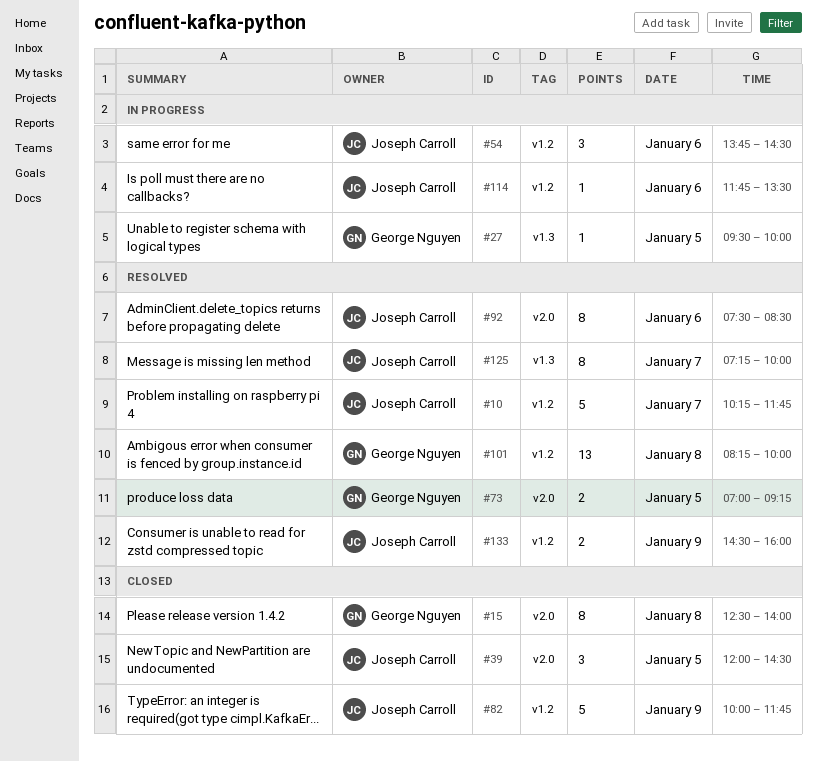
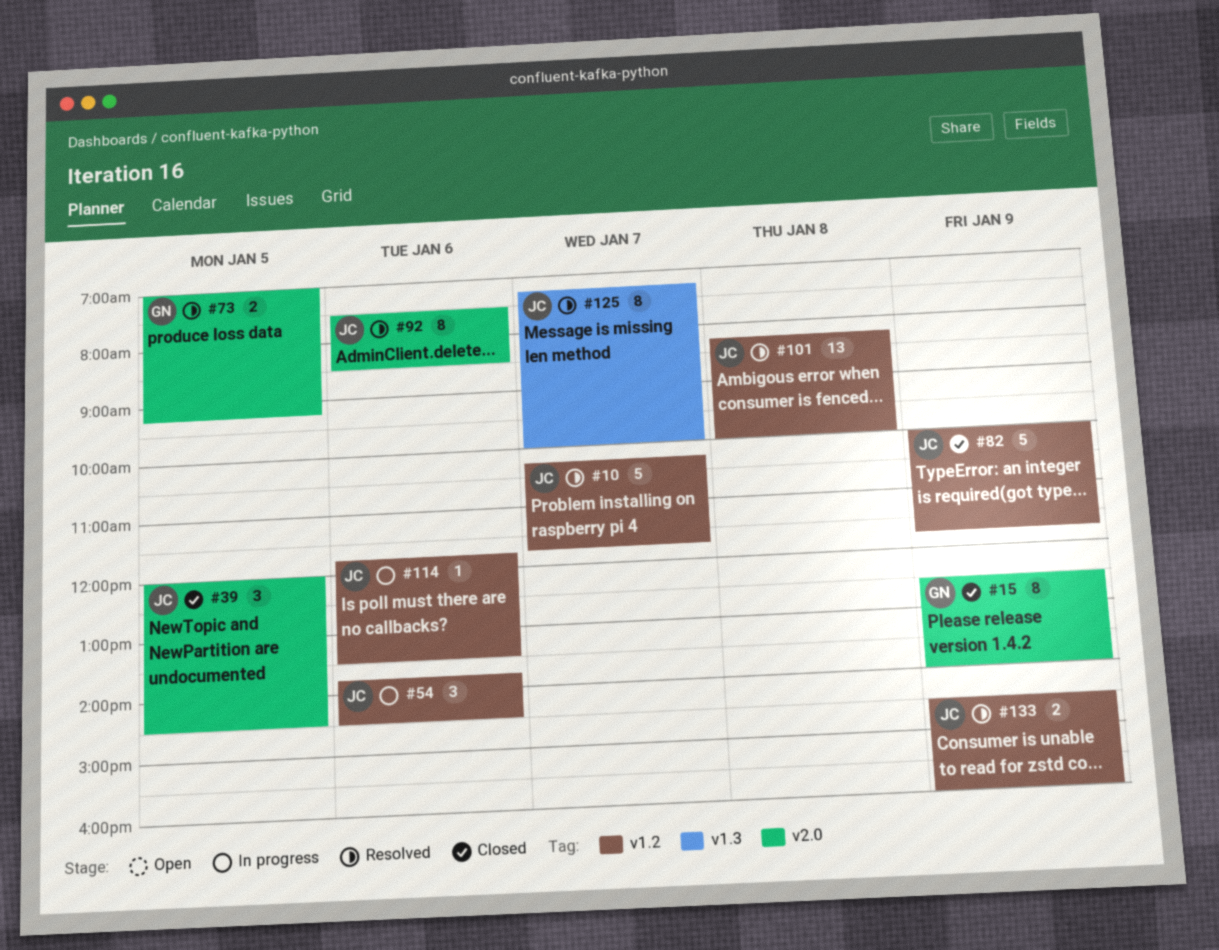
#15, day: Jan 8 -> Jan 9
#27: present -> none
#101, owner: George Nguyen -> Joseph Carroll

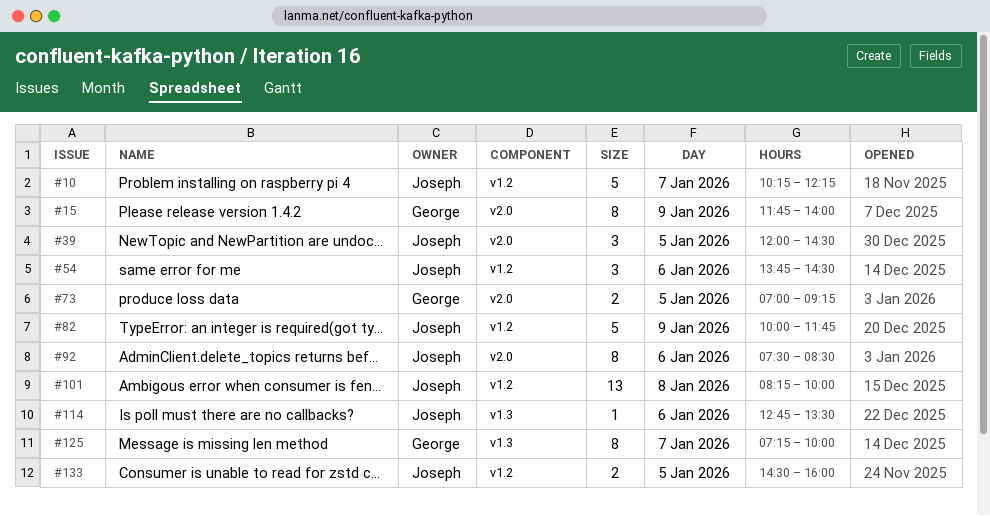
#10, ends: 11:45 -> 12:15
#15, begins: 12:30 -> 11:45
#114, label: v1.2 -> v1.3
#114, begins: 11:45 -> 12:45
#125, owner: Joseph -> George
#133, day: Jan 9 -> Jan 5

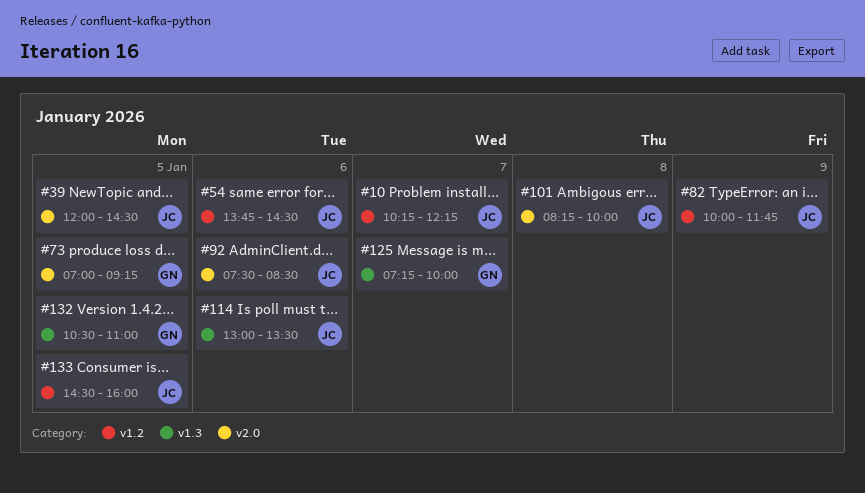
#15: present -> none
#101, label: v1.2 -> v2.0
#114, begins: 12:45 -> 13:00
#132: none -> present

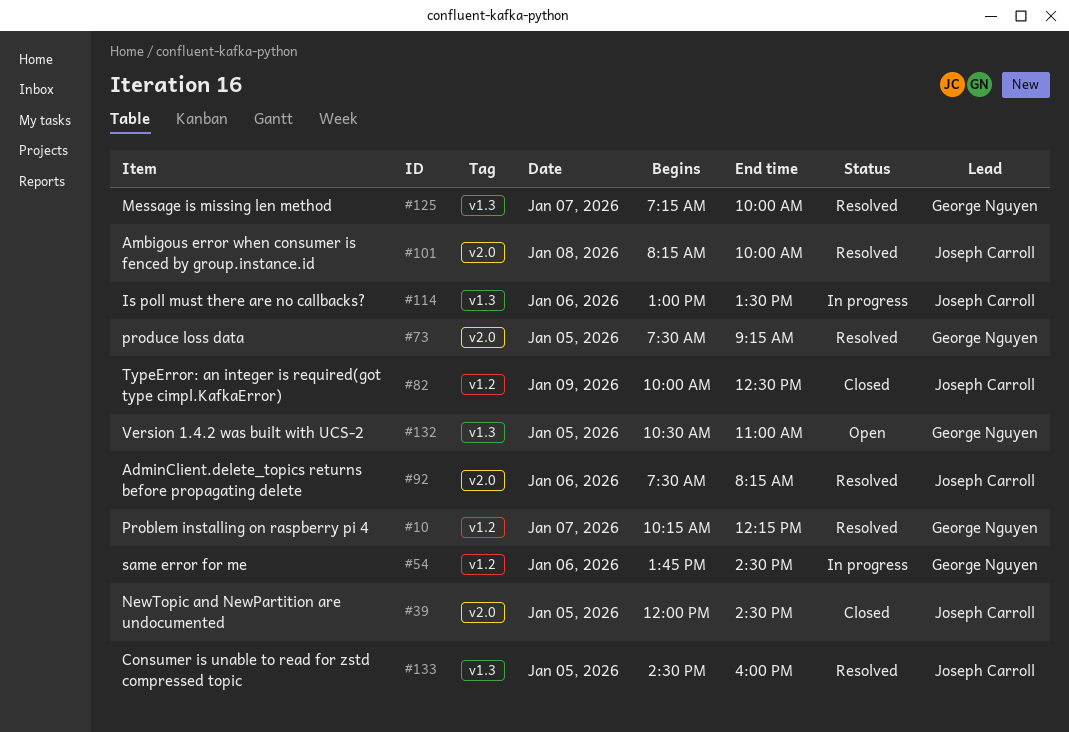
#10, owner: Joseph Carroll -> George Nguyen
#54, owner: Joseph Carroll -> George Nguyen
#73, begins: 07:00 -> 07:30
#82, ends: 11:45 -> 12:30
#92, ends: 08:30 -> 08:15
#133, label: v1.2 -> v1.3

